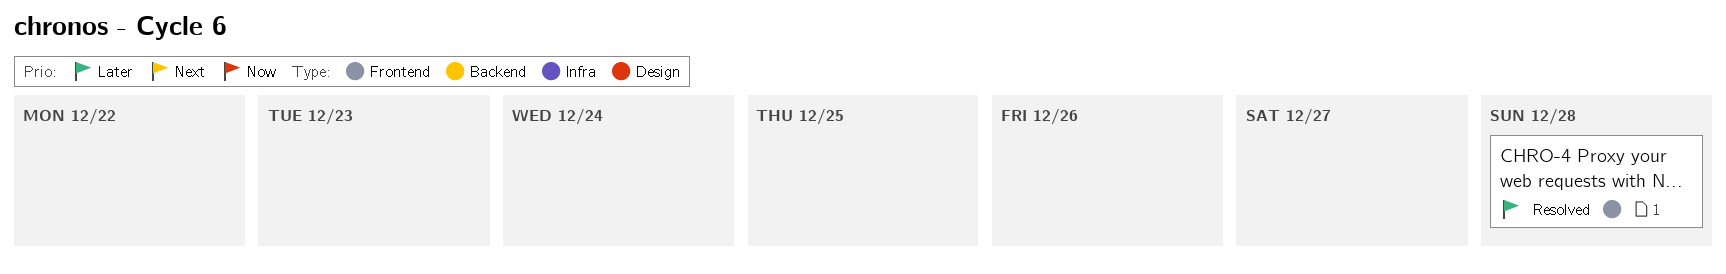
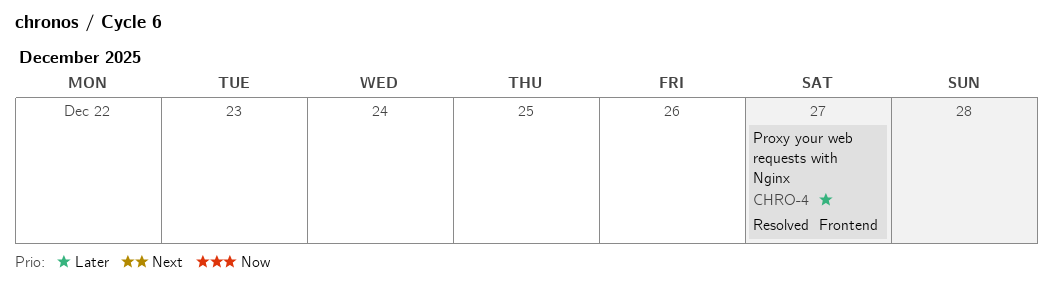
CHRO-4, due: Dec 28 -> Dec 27

